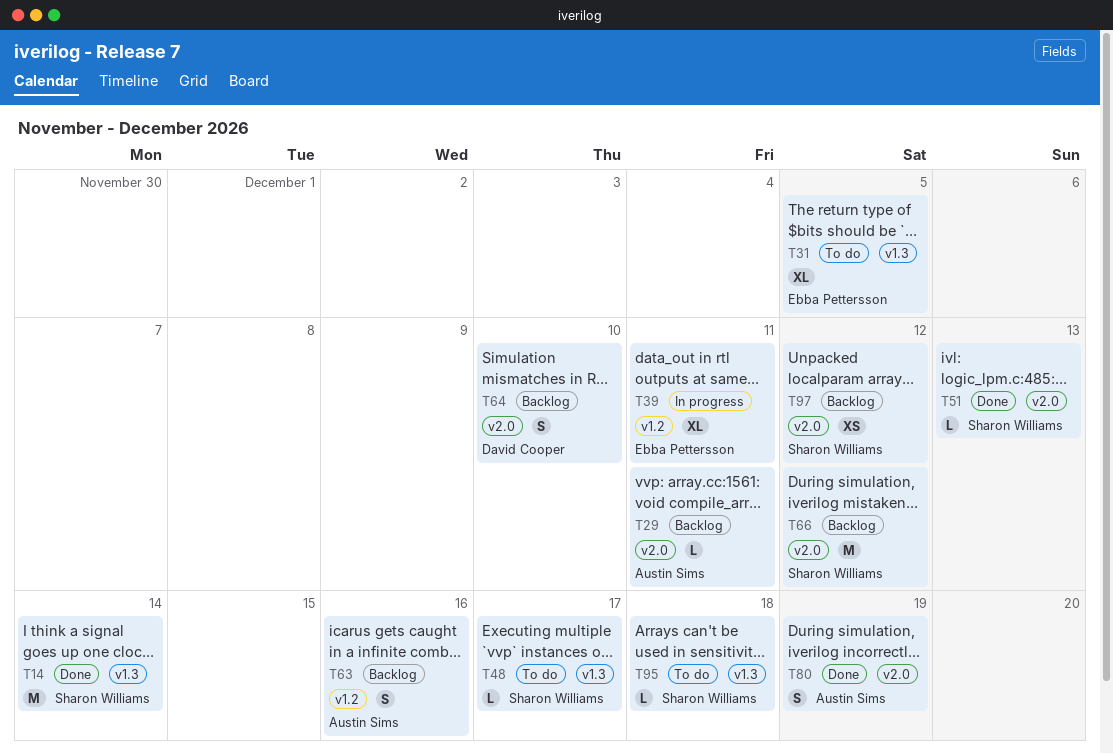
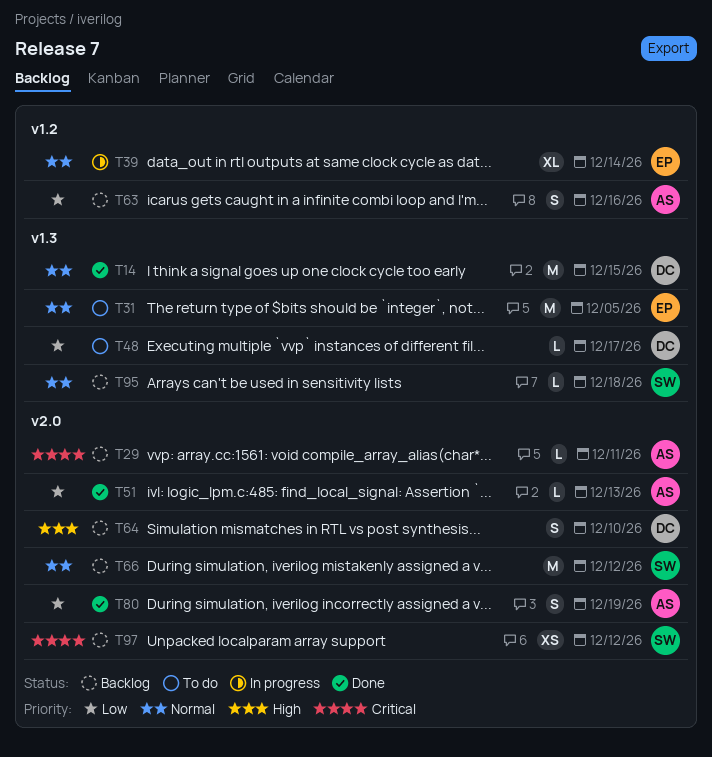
T14, owner: Sharon Williams -> David Cooper
T14, due: Dec 14 -> Dec 15
T31, estimate: XL -> M
T39, due: Dec 11 -> Dec 14
T48, owner: Sharon Williams -> David Cooper
T51, owner: Sharon Williams -> Austin Sims
T95, status: To do -> Backlog

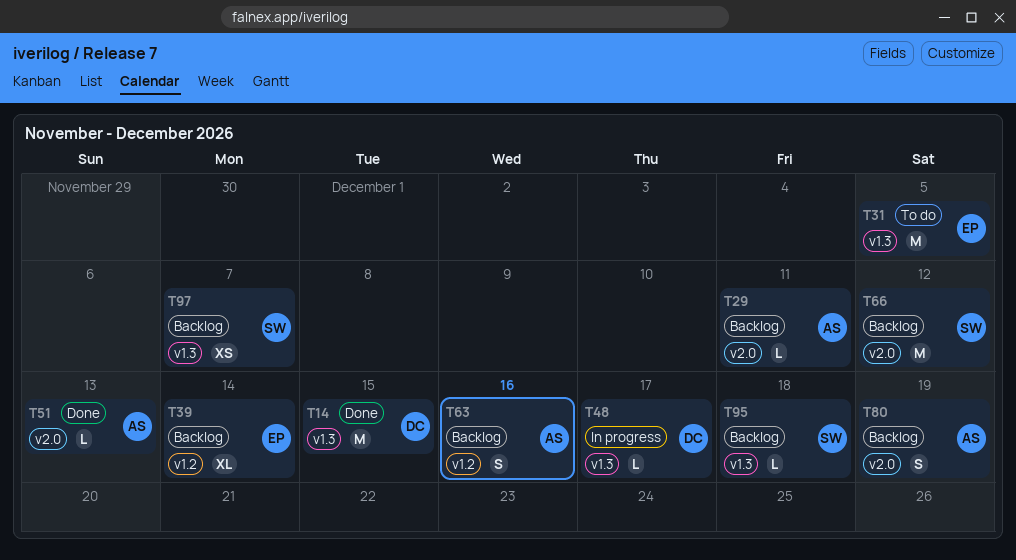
T39, status: In progress -> Backlog
T48, status: To do -> In progress
T64: present -> none
T80, status: Done -> Backlog
T97, label: v2.0 -> v1.3
T97, due: Dec 12 -> Dec 7

